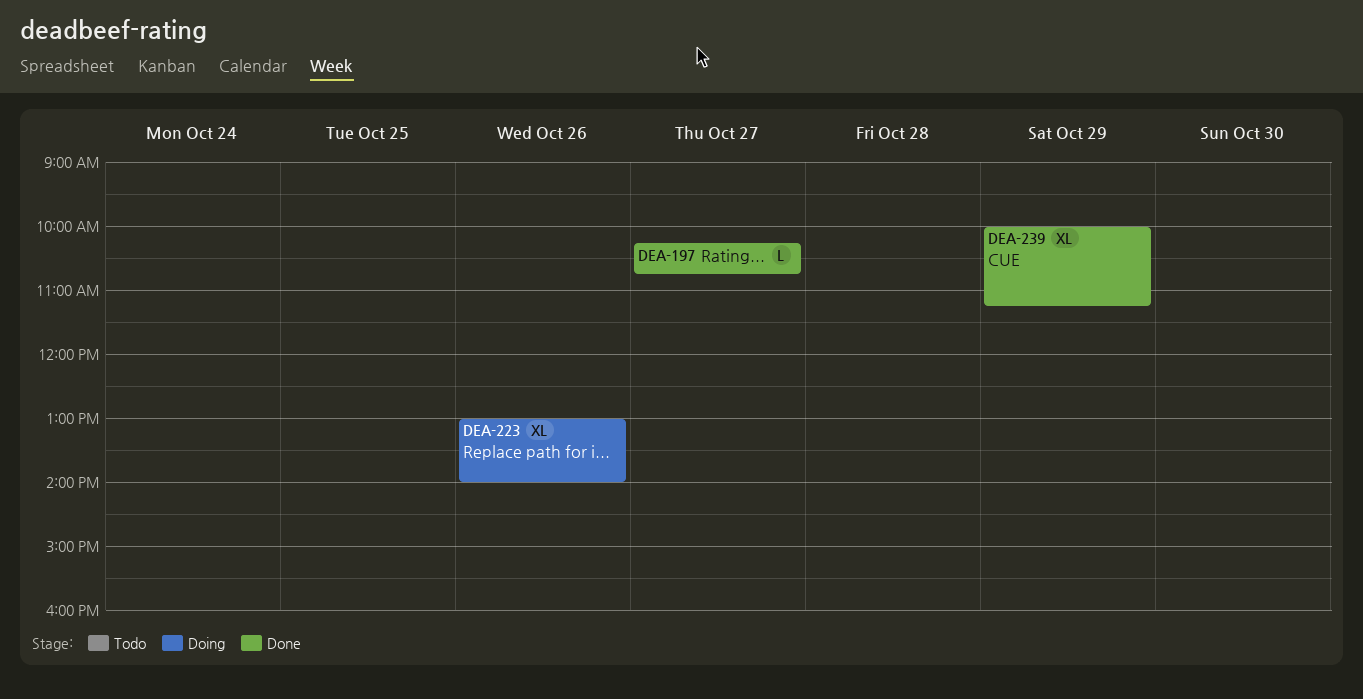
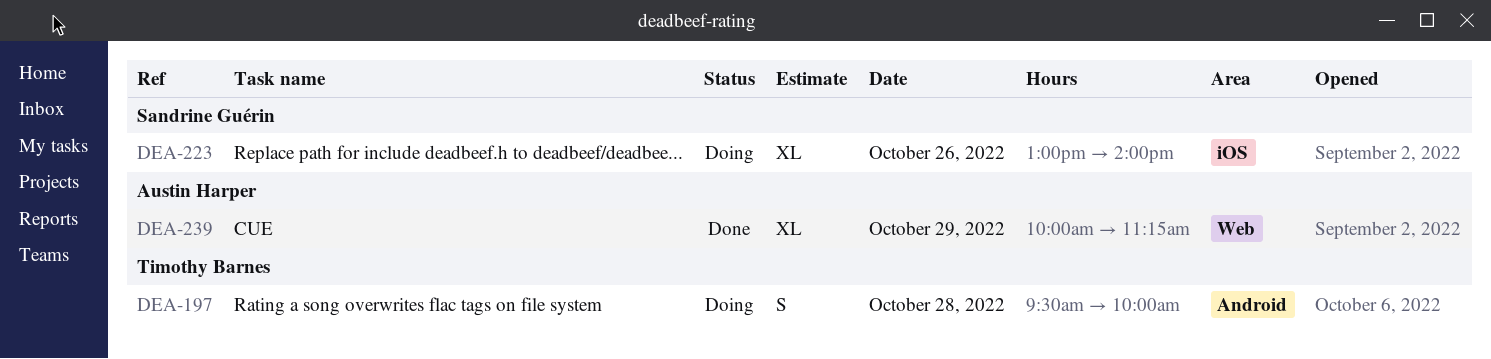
DEA-197, status: Done -> Doing
DEA-197, estimate: L -> S
DEA-197, day: Oct 27 -> Oct 28
DEA-197, begins: 10:15 -> 09:30
DEA-197, ends: 10:45 -> 10:00

